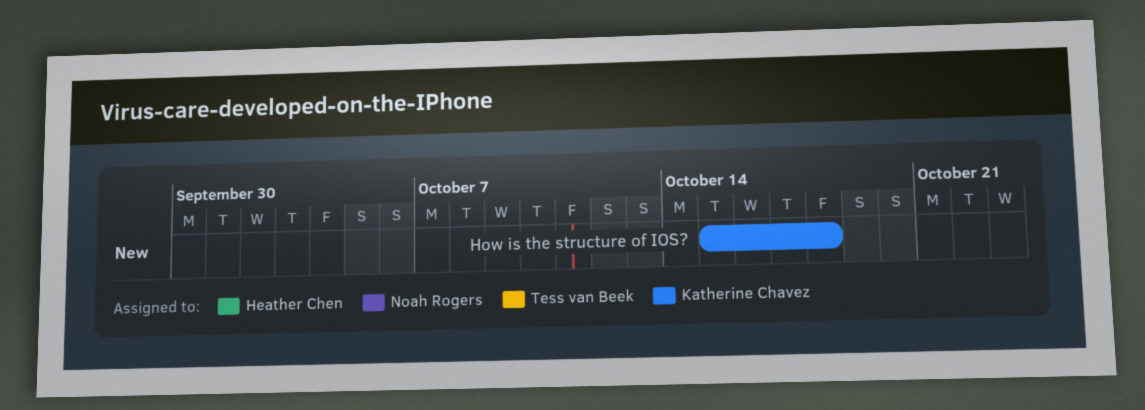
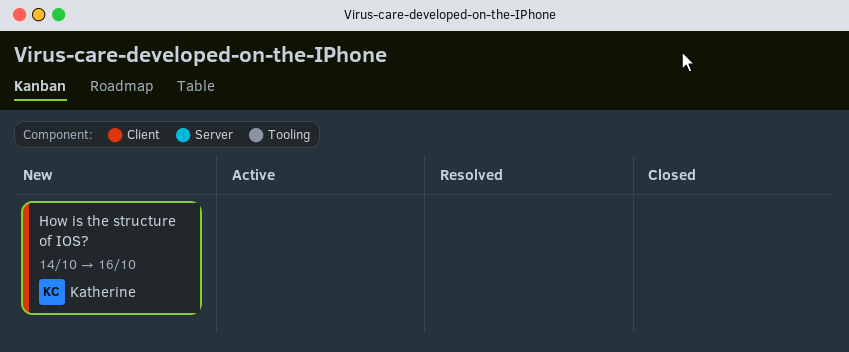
How is the structure of IOS?, start: Oct 15 -> Oct 14
How is the structure of IOS?, due: Oct 18 -> Oct 16

